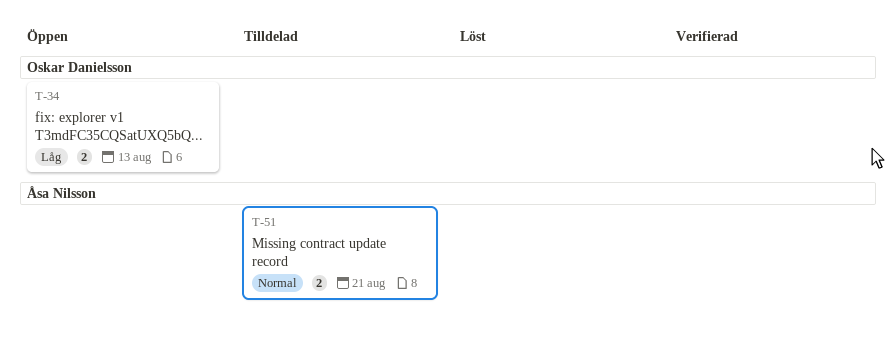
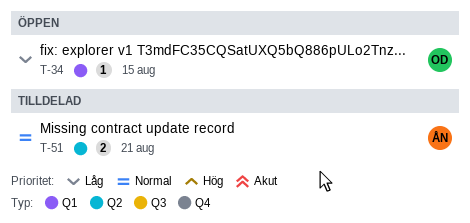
T-34, estimate: 2 -> 1
T-34, due: Aug 13 -> Aug 15

